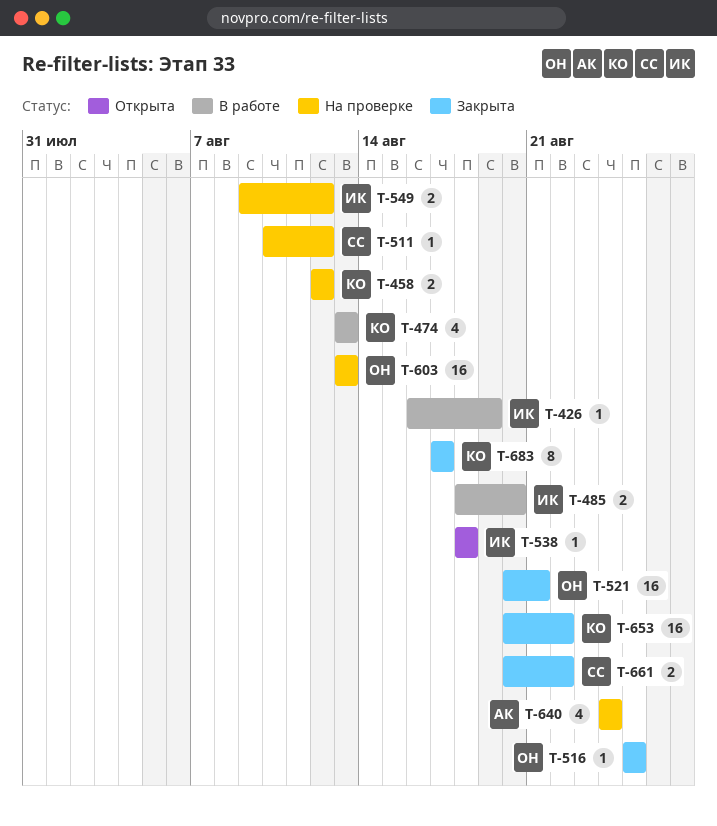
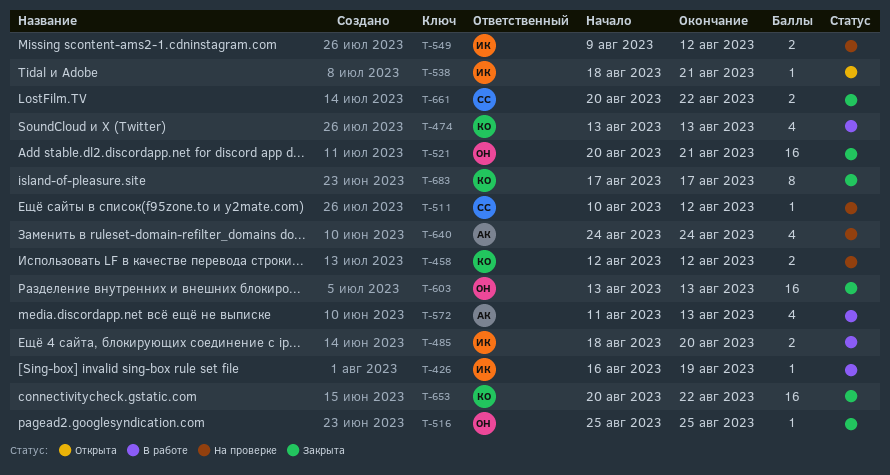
T-538, due: Aug 18 -> Aug 21
T-572: none -> present
T-603, status: На проверке -> Закрыта

